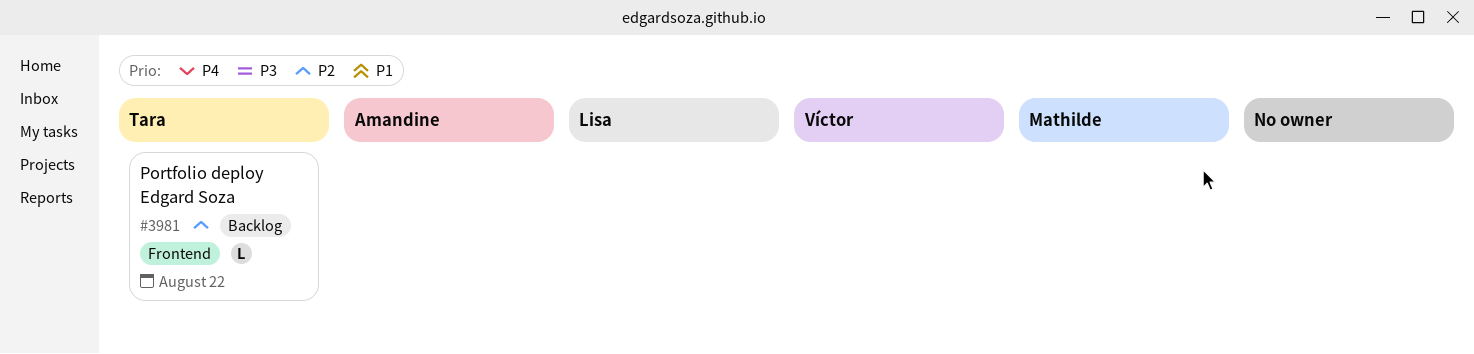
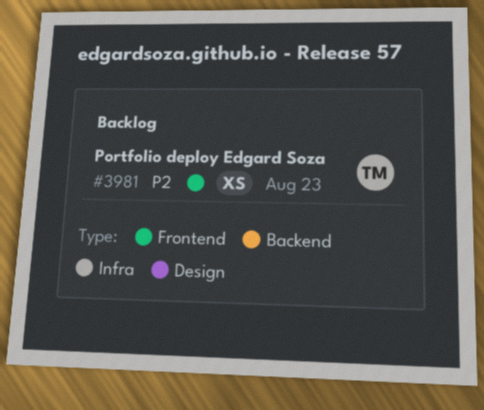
#3981, estimate: L -> XS
#3981, due: Aug 22 -> Aug 23

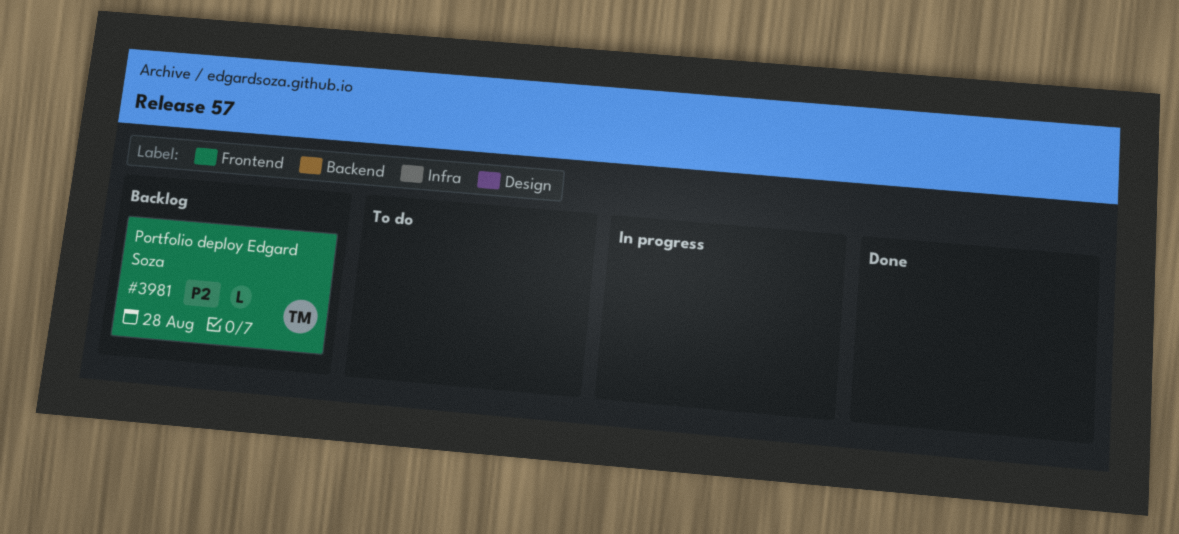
#3981, estimate: XS -> L
#3981, due: Aug 23 -> Aug 28

